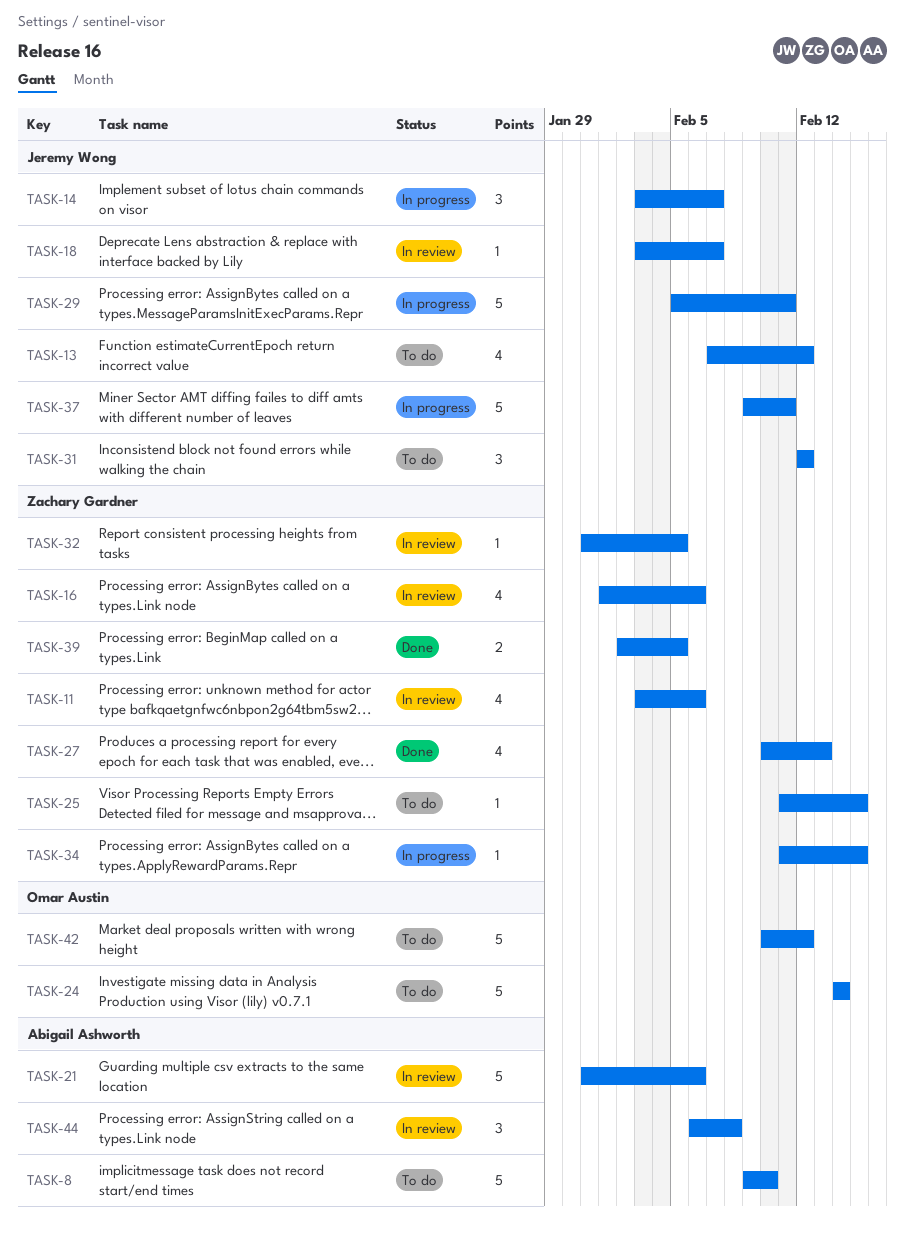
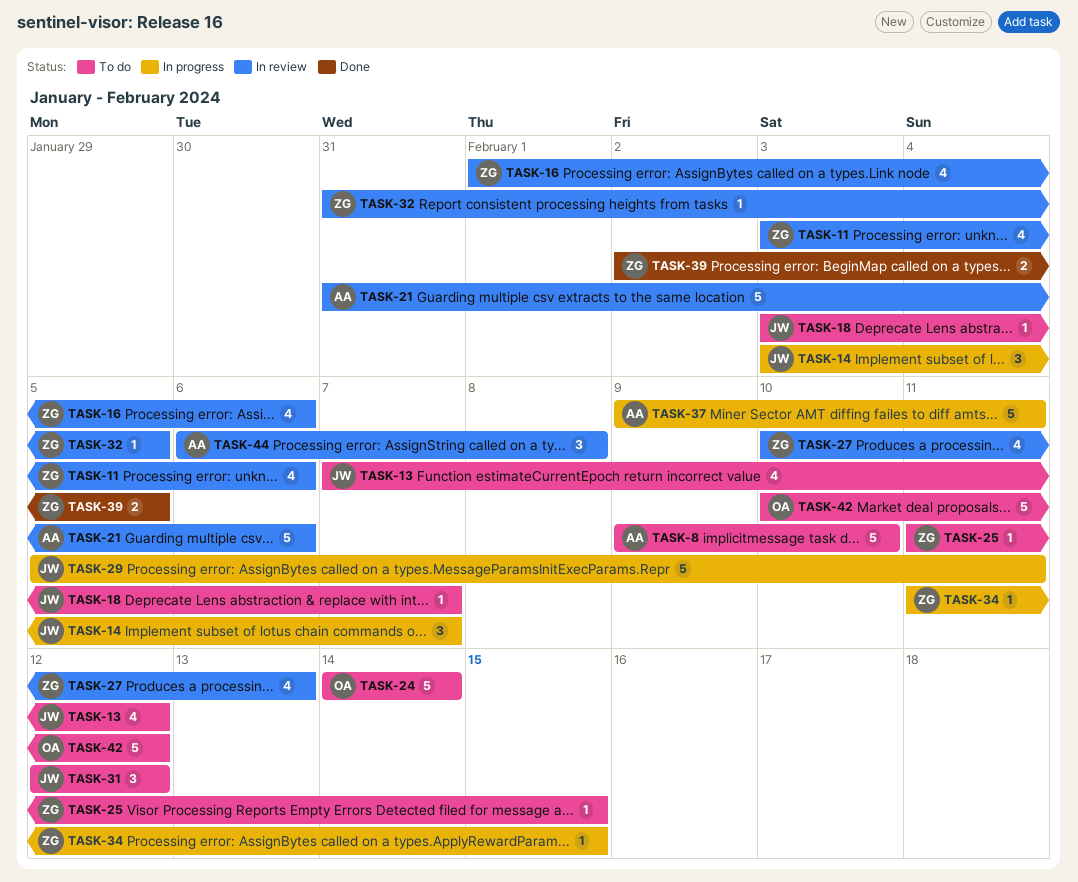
TASK-18, status: In review -> To do
TASK-27, status: Done -> In review
TASK-37, owner: Jeremy Wong -> Abigail Ashworth

